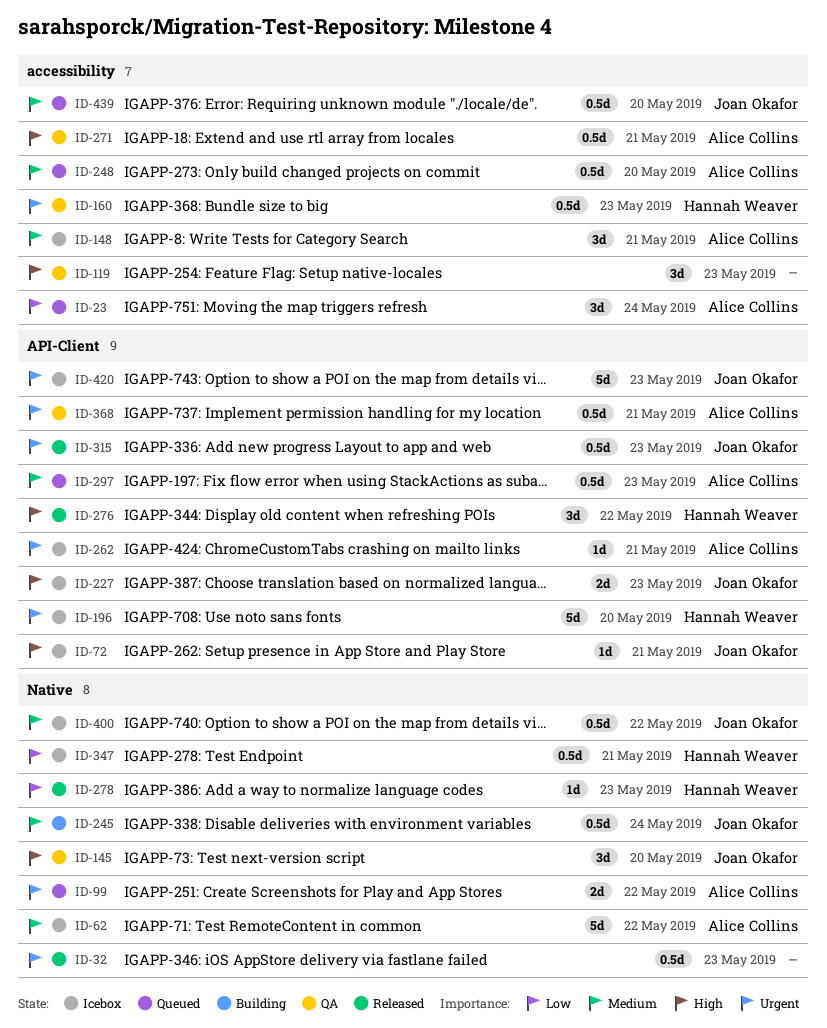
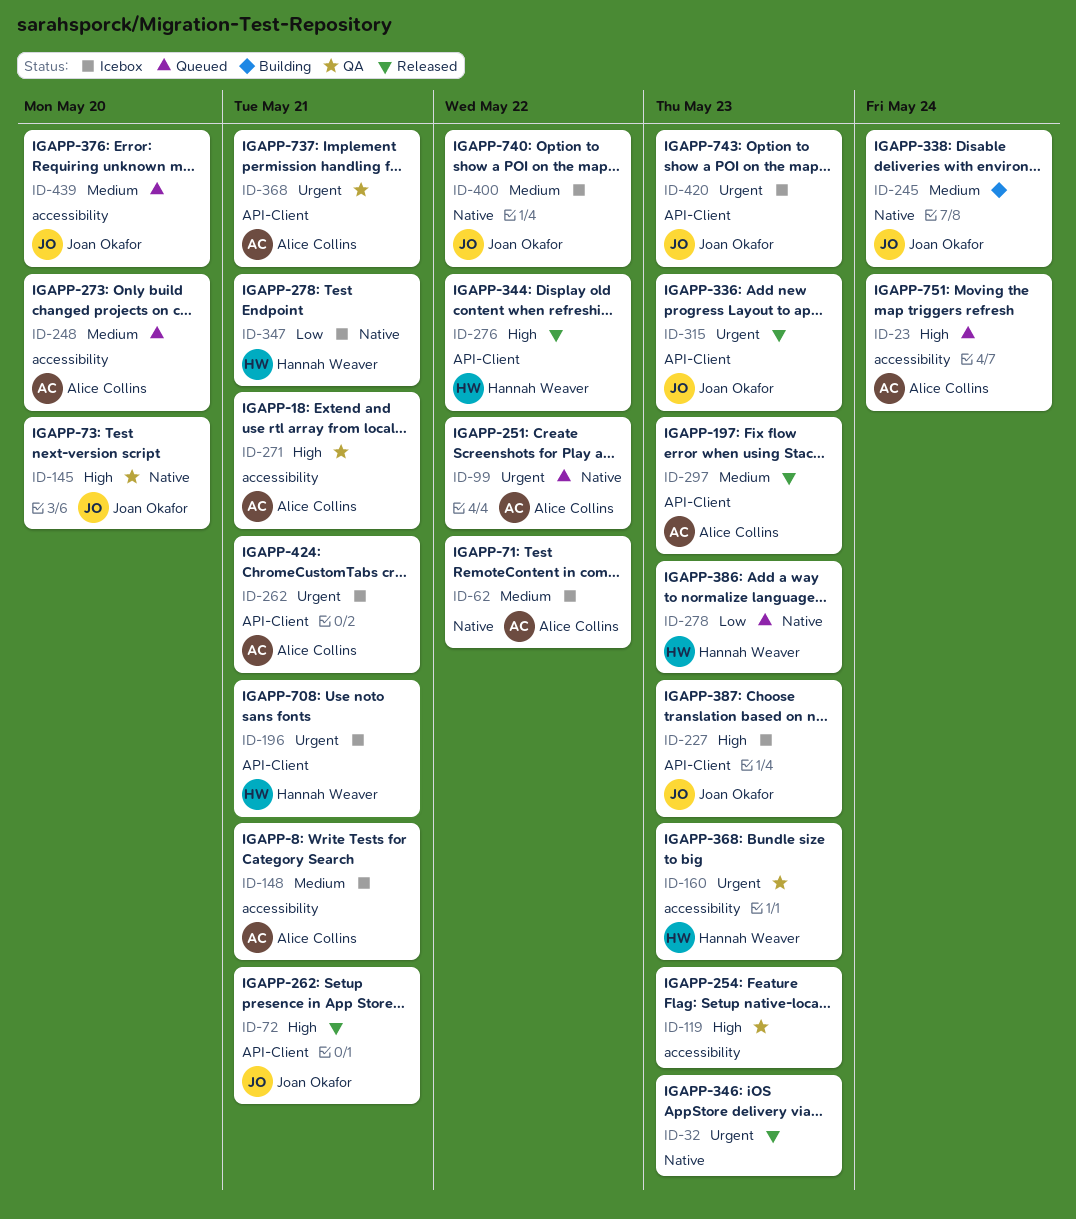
ID-23, priority: Low -> High
ID-72, status: Icebox -> Released
ID-196, due: May 20 -> May 21
ID-278, status: Released -> Queued
ID-297, status: Queued -> Released

